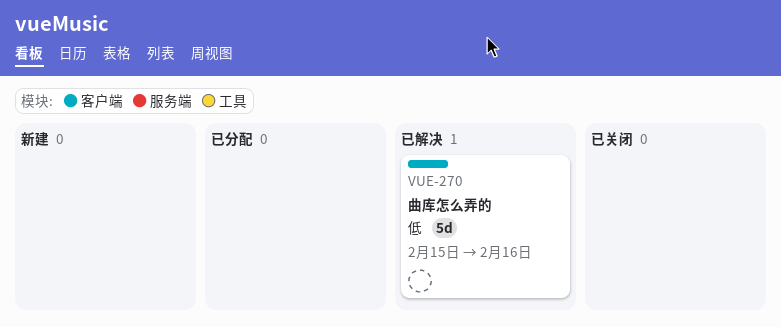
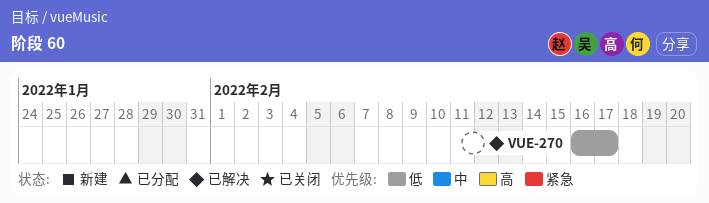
VUE-270, start: Feb 15 -> Feb 16
VUE-270, due: Feb 16 -> Feb 17

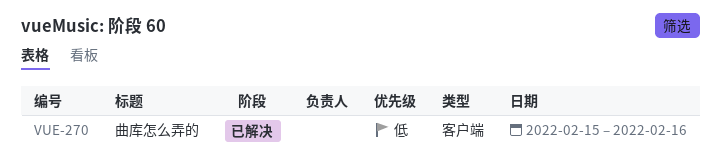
VUE-270, start: Feb 16 -> Feb 15
VUE-270, due: Feb 17 -> Feb 16

